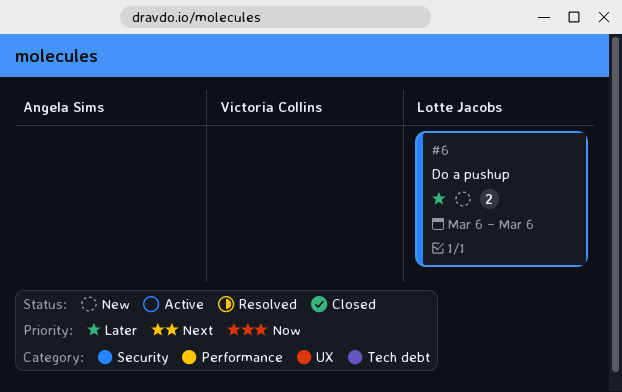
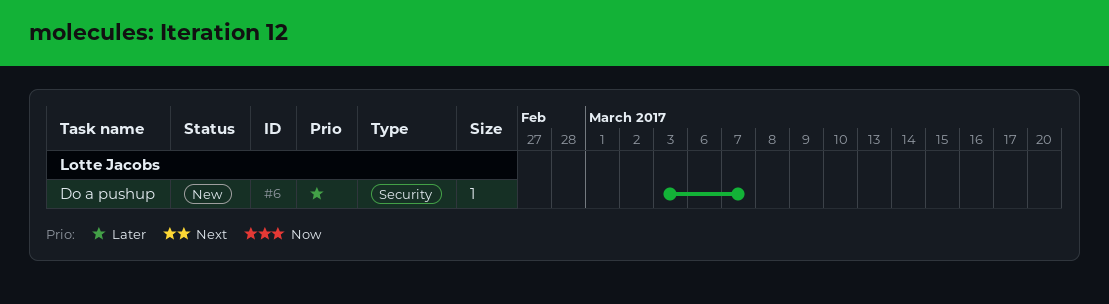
#6, estimate: 2 -> 1
#6, start: Mar 6 -> Mar 3
#6, due: Mar 6 -> Mar 7

